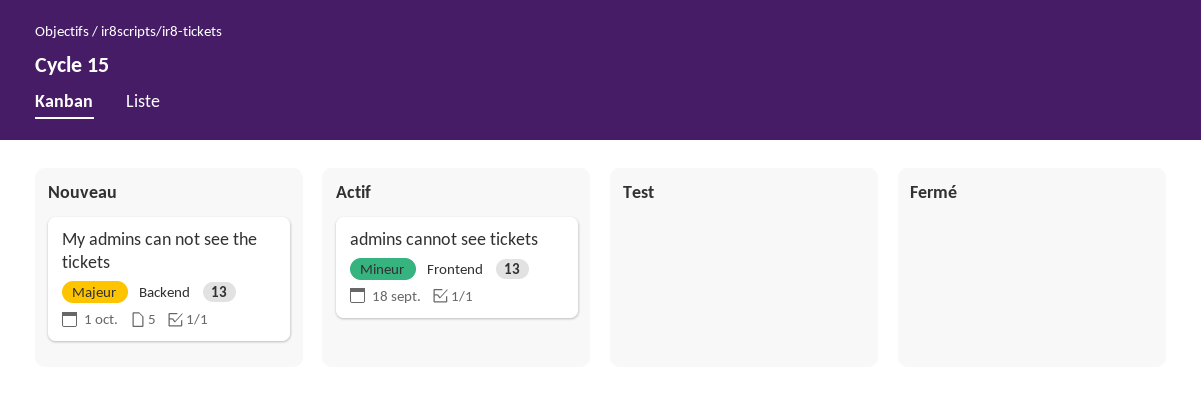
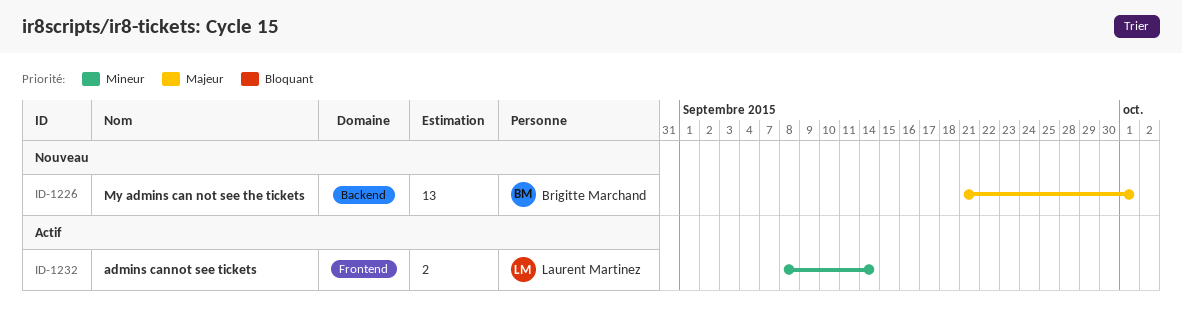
admins cannot see tickets, estimate: 13 -> 2
admins cannot see tickets, due: Sep 18 -> Sep 14

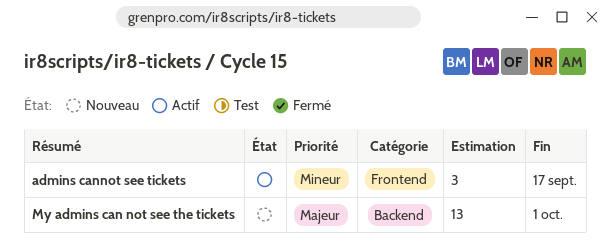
admins cannot see tickets, estimate: 2 -> 3
admins cannot see tickets, due: Sep 14 -> Sep 17

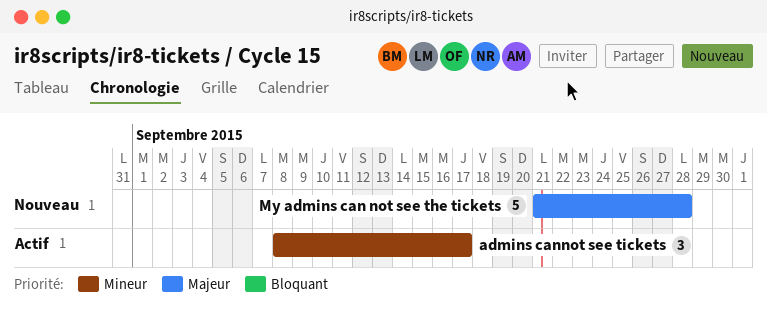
My admins can not see the tickets, estimate: 13 -> 5
My admins can not see the tickets, due: Oct 1 -> Sep 28

